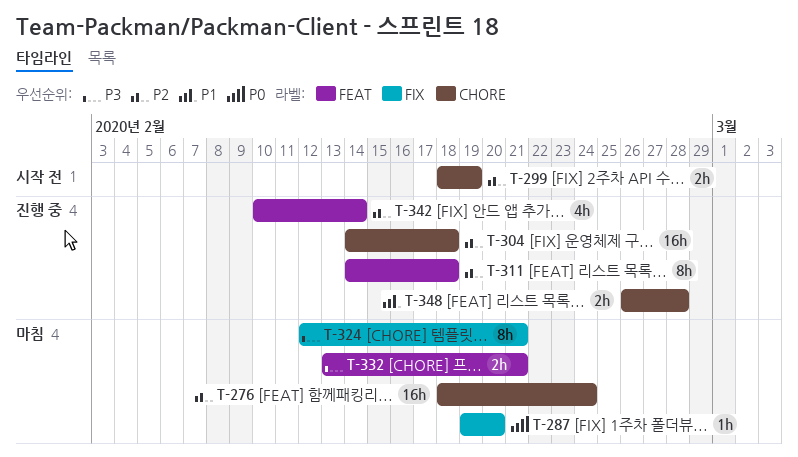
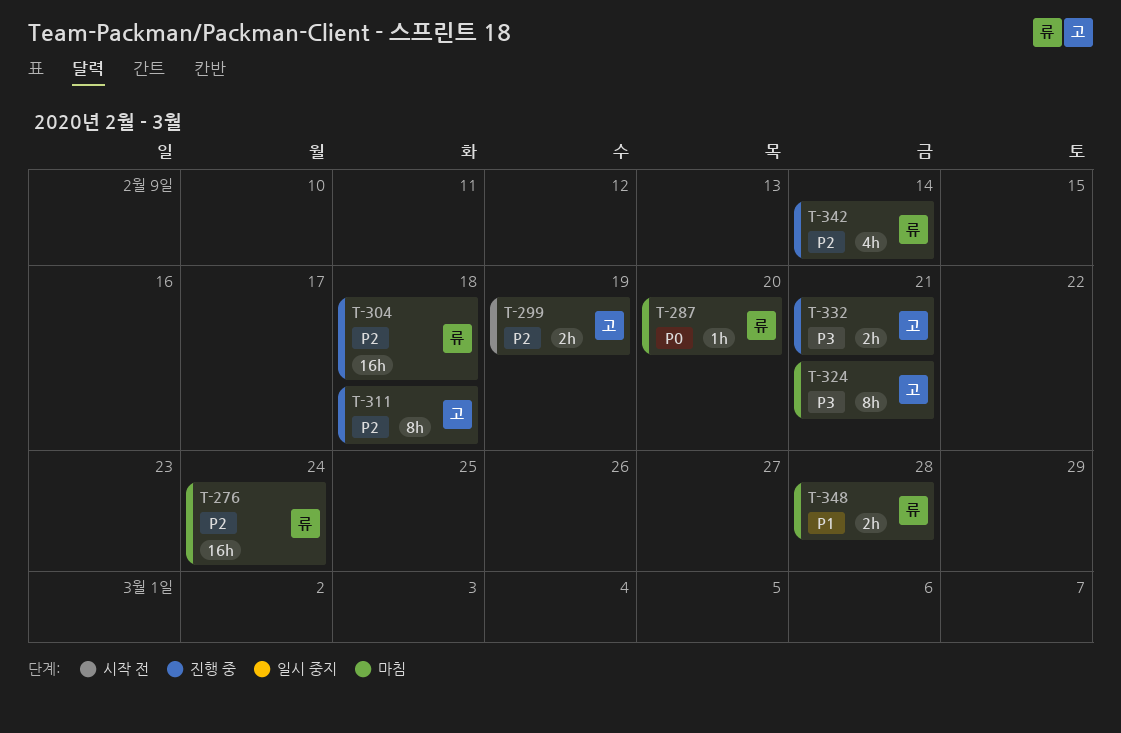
T-332, status: 마침 -> 진행 중
T-348, status: 진행 중 -> 마침

